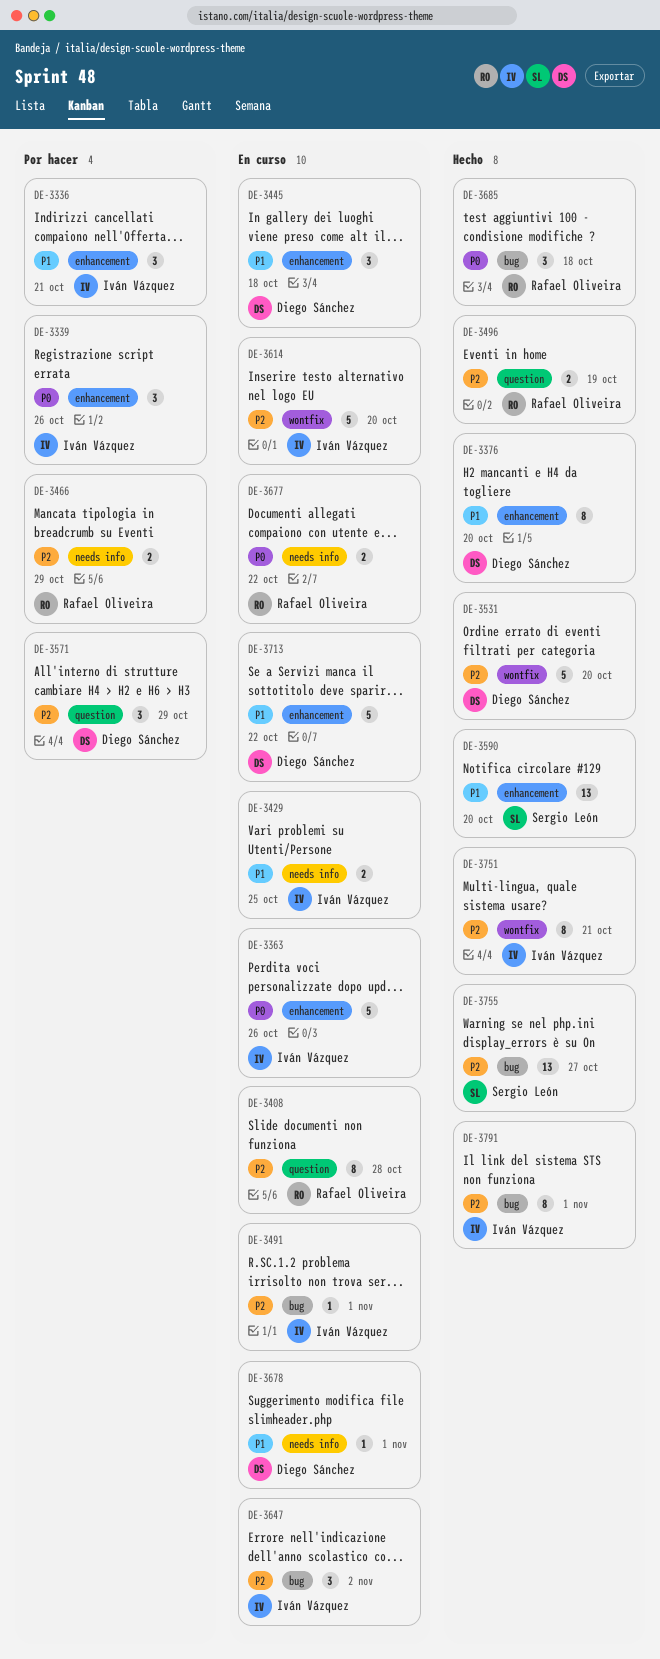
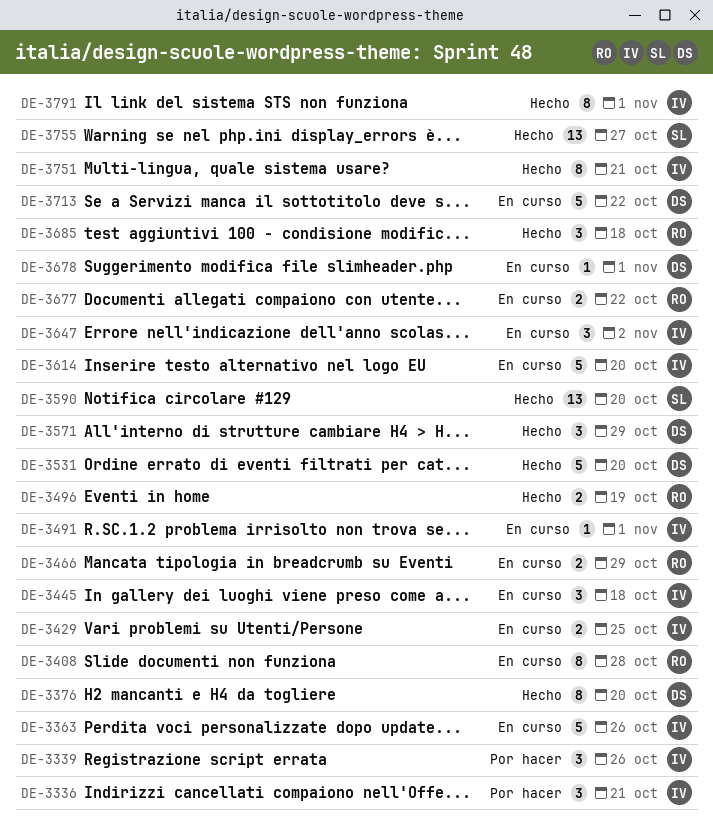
DE-3445, owner: Diego Sánchez -> Iván Vázquez
DE-3466, status: Por hacer -> En curso
DE-3571, status: Por hacer -> Hecho

